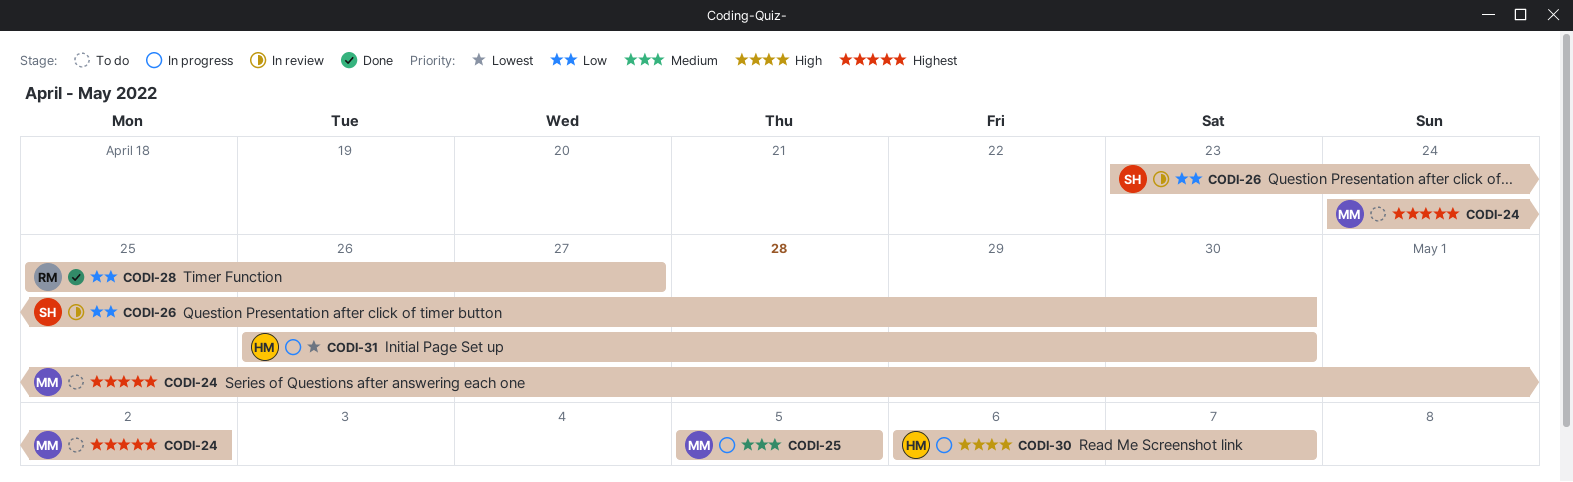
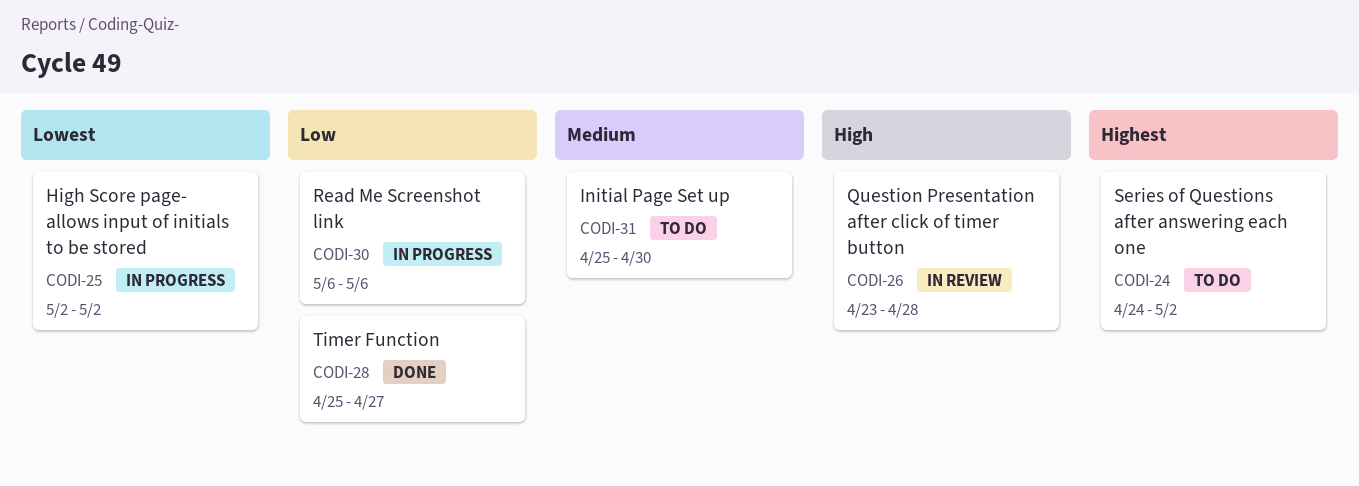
CODI-25, priority: Medium -> Lowest
CODI-25, start: May 5 -> May 2
CODI-25, due: May 5 -> May 2
CODI-26, priority: Low -> High
CODI-26, due: Apr 30 -> Apr 28
CODI-30, priority: High -> Low
CODI-30, due: May 7 -> May 6
CODI-31, status: In progress -> To do
CODI-31, priority: Lowest -> Medium
CODI-31, start: Apr 26 -> Apr 25

